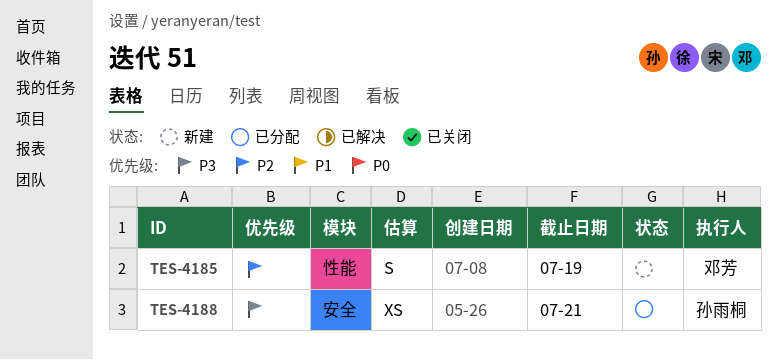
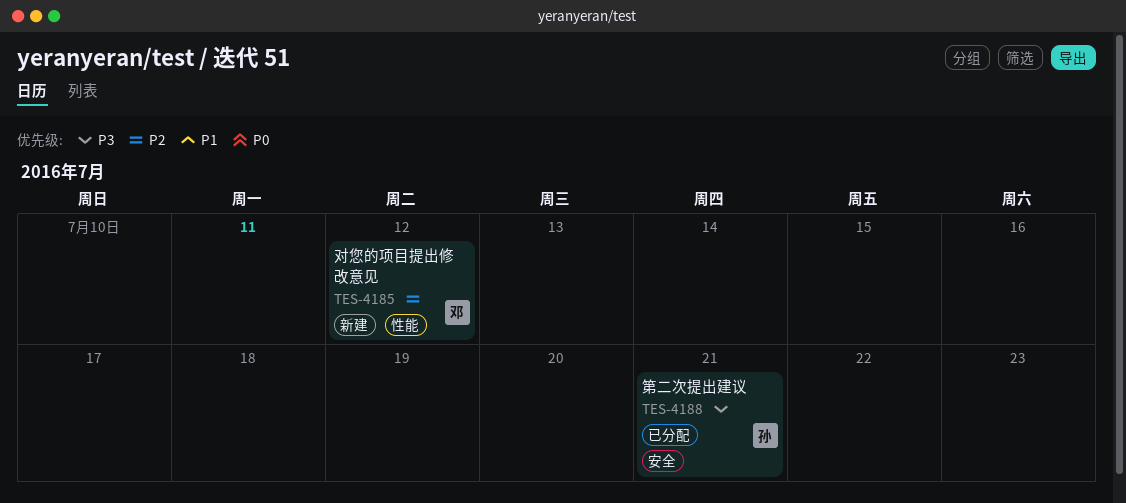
TES-4185, due: Jul 19 -> Jul 12

